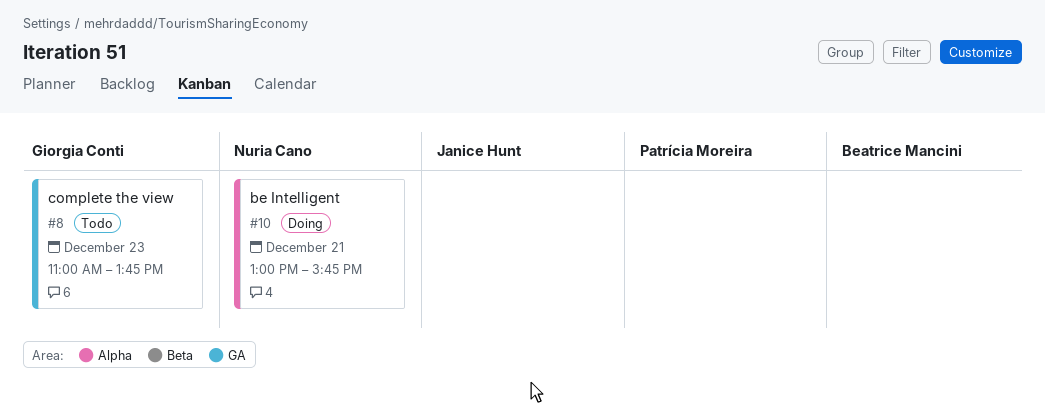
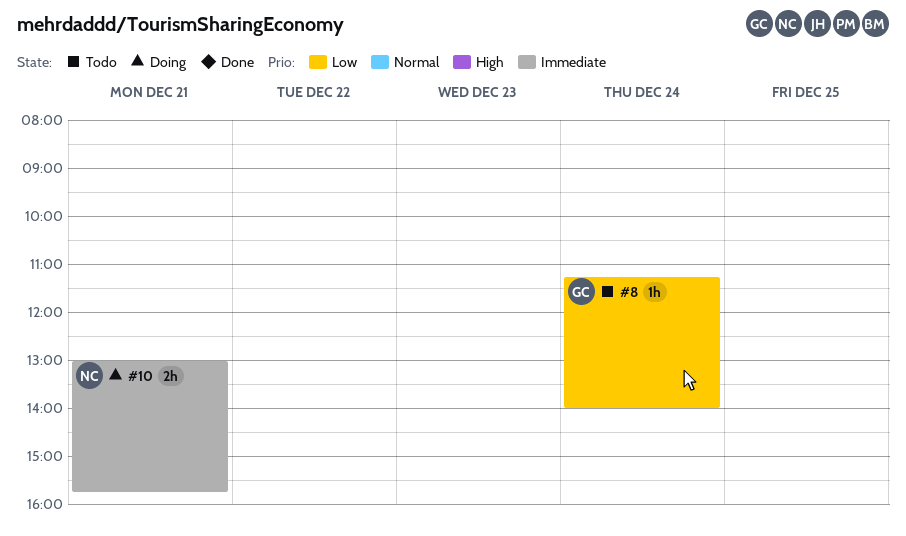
#8, day: Dec 23 -> Dec 24
#8, begins: 11:00 -> 11:15
#8, ends: 13:45 -> 14:00

